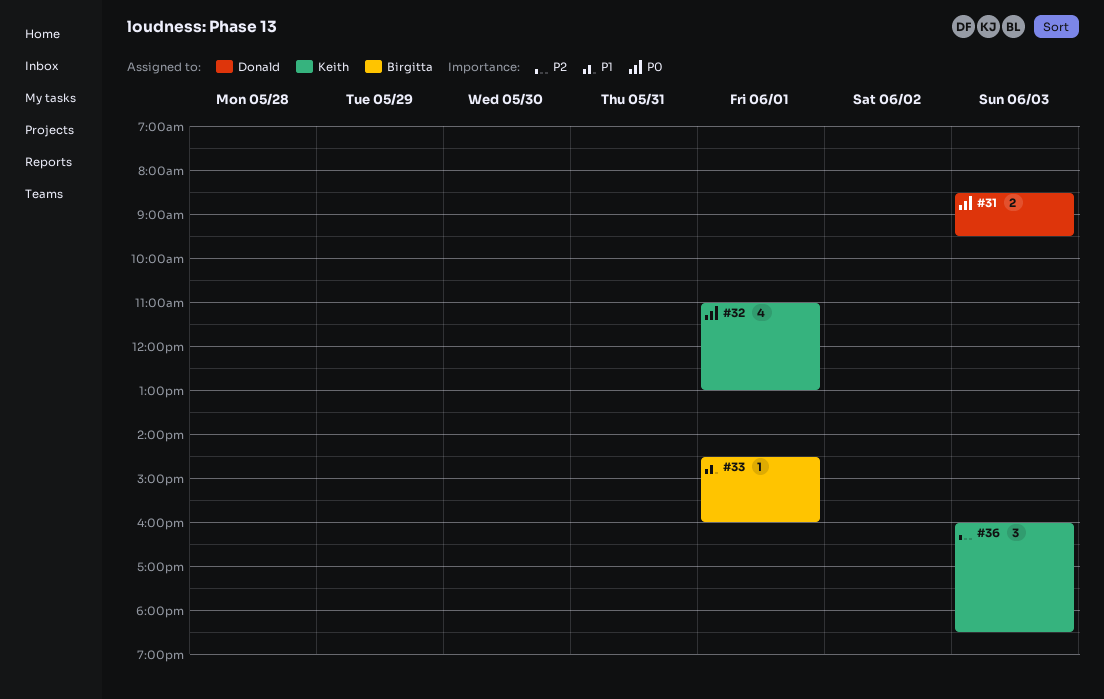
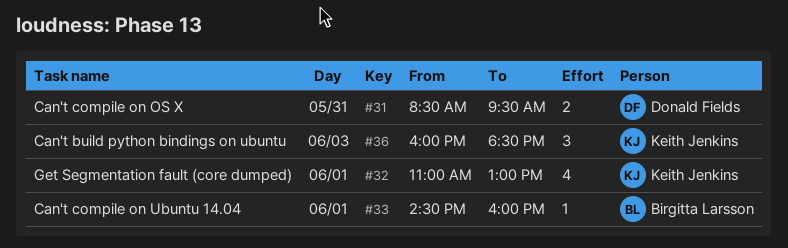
#31, day: Jun 3 -> May 31

